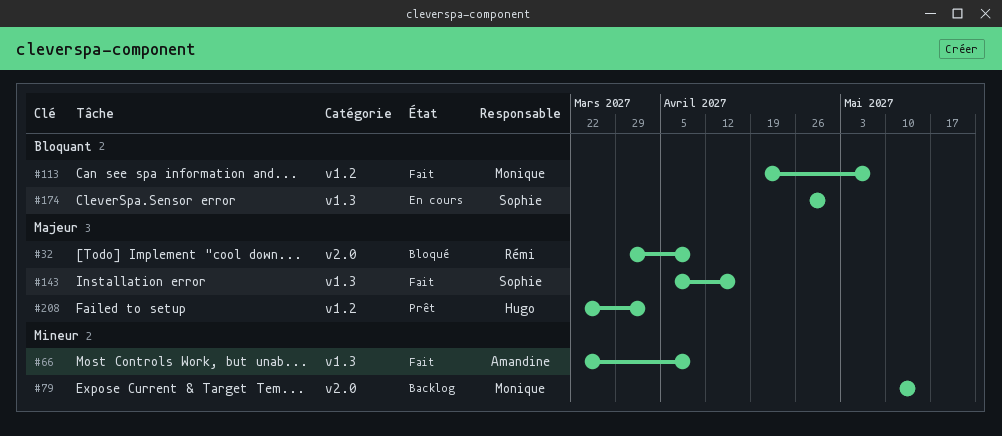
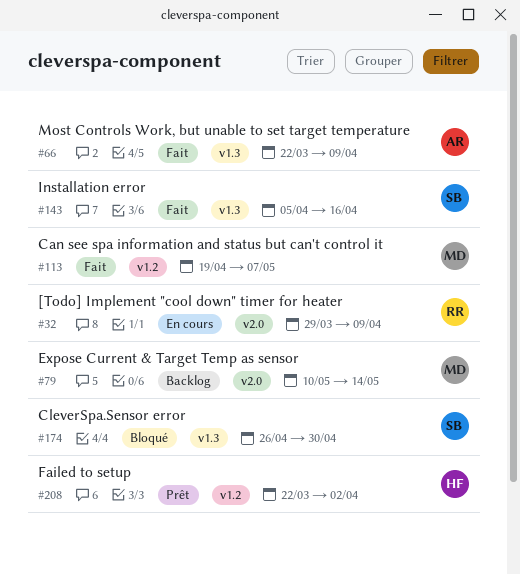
#32, status: Bloqué -> En cours
#174, status: En cours -> Bloqué

